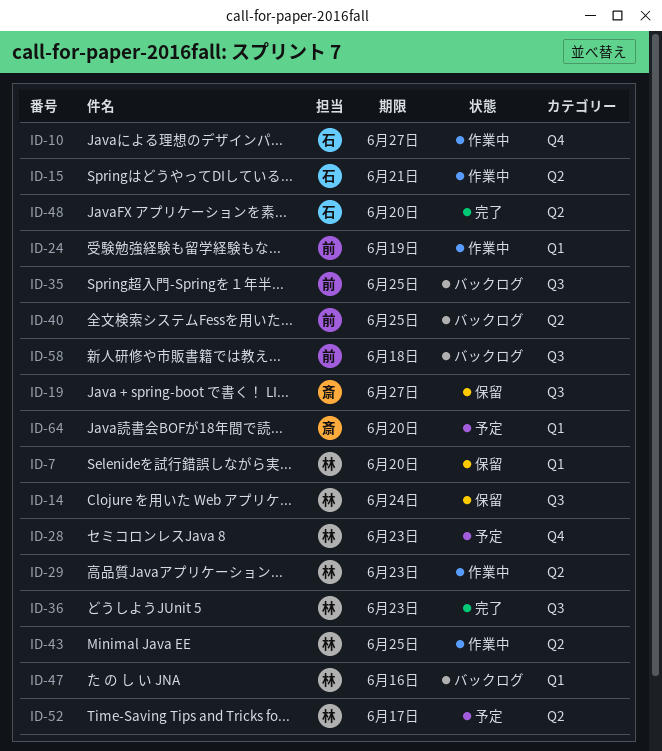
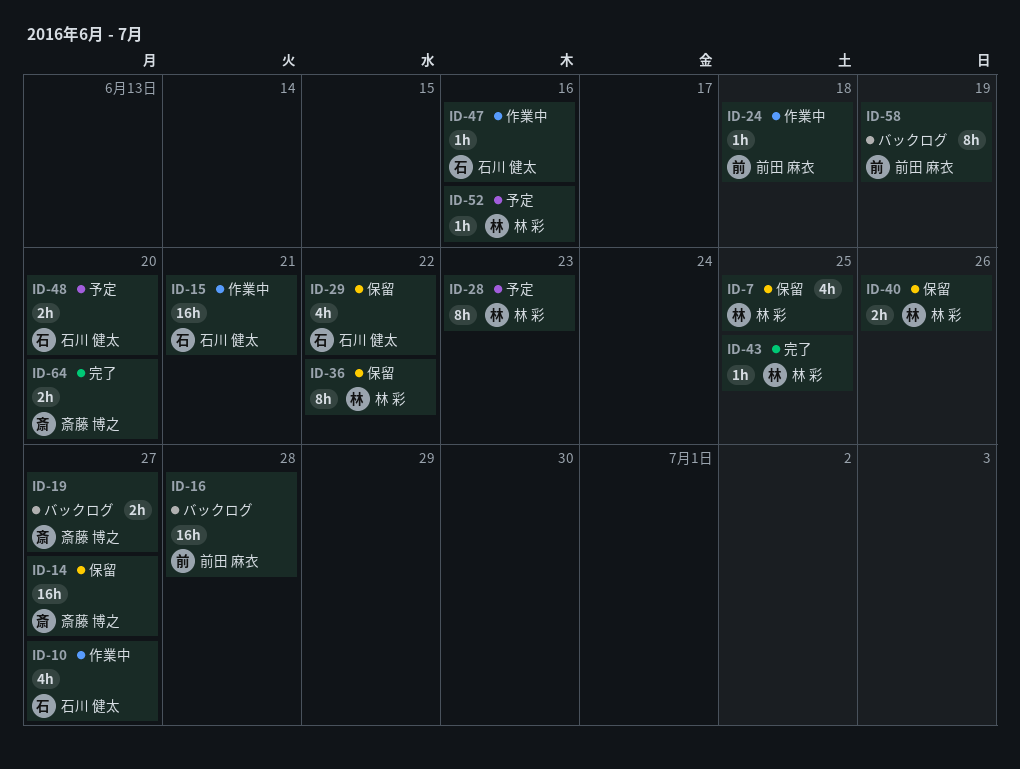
ID-7, due: Jun 20 -> Jun 25
ID-14, owner: 林 彩 -> 斎藤 博之
ID-14, due: Jun 24 -> Jun 27
ID-16: none -> present
ID-19, status: 保留 -> バックログ
ID-24, due: Jun 19 -> Jun 18
ID-29, status: 作業中 -> 保留
ID-29, owner: 林 彩 -> 石川 健太
ID-29, due: Jun 23 -> Jun 22
ID-35: present -> none
ID-36, status: 完了 -> 保留
ID-36, due: Jun 23 -> Jun 22
ID-40, status: バックログ -> 保留
ID-40, owner: 前田 麻衣 -> 林 彩
ID-40, due: Jun 25 -> Jun 26
ID-43, status: 作業中 -> 完了
ID-47, status: バックログ -> 作業中
ID-47, owner: 林 彩 -> 石川 健太
ID-48, status: 完了 -> 予定
ID-52, due: Jun 17 -> Jun 16
ID-58, due: Jun 18 -> Jun 19
ID-64, status: 予定 -> 完了

